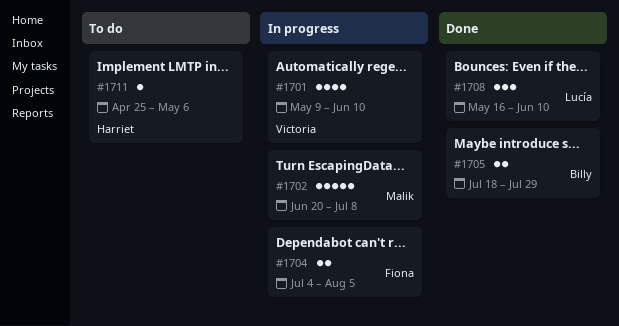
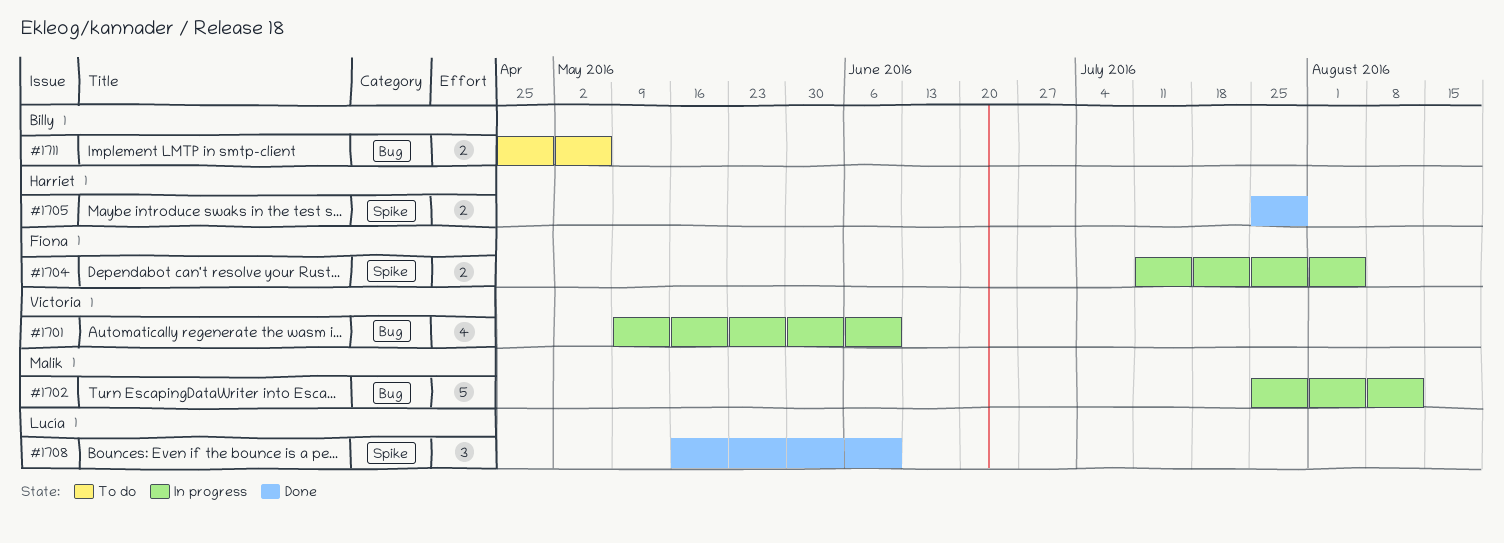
#1702, start: Jun 20 -> Jul 25
#1702, due: Jul 8 -> Aug 12
#1704, start: Jul 4 -> Jul 11
#1705, owner: Billy -> Harriet
#1705, start: Jul 18 -> Jul 25
#1711, owner: Harriet -> Billy
#1711, estimate: 1 -> 2

